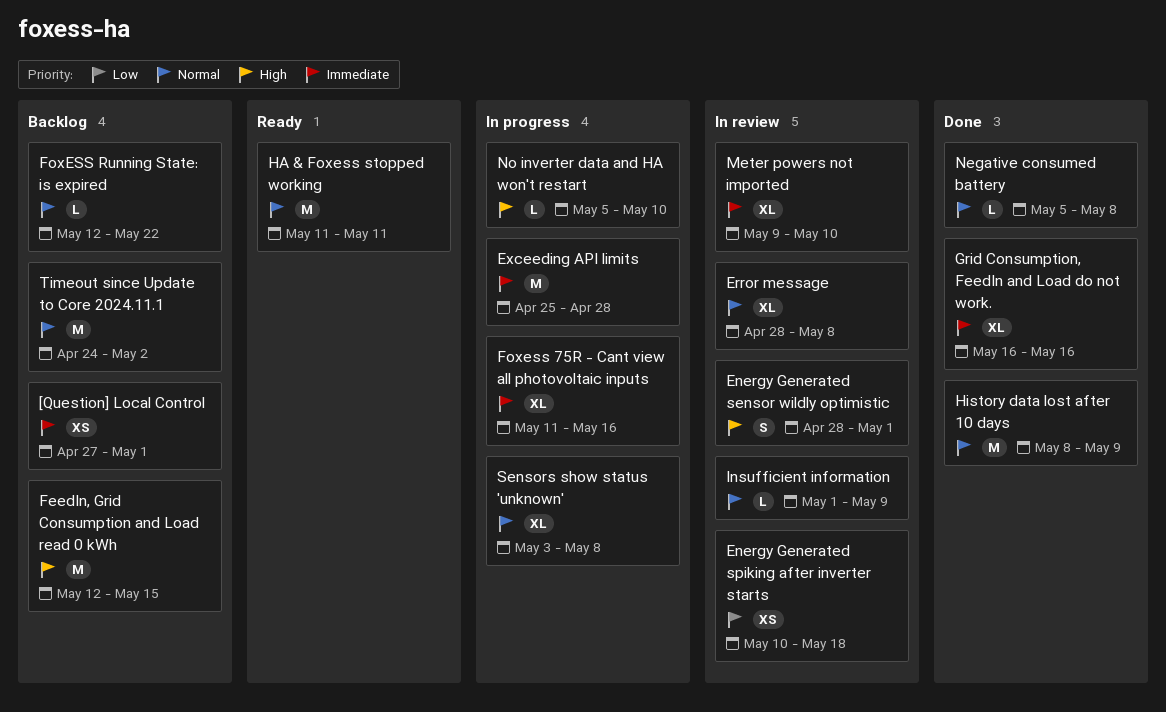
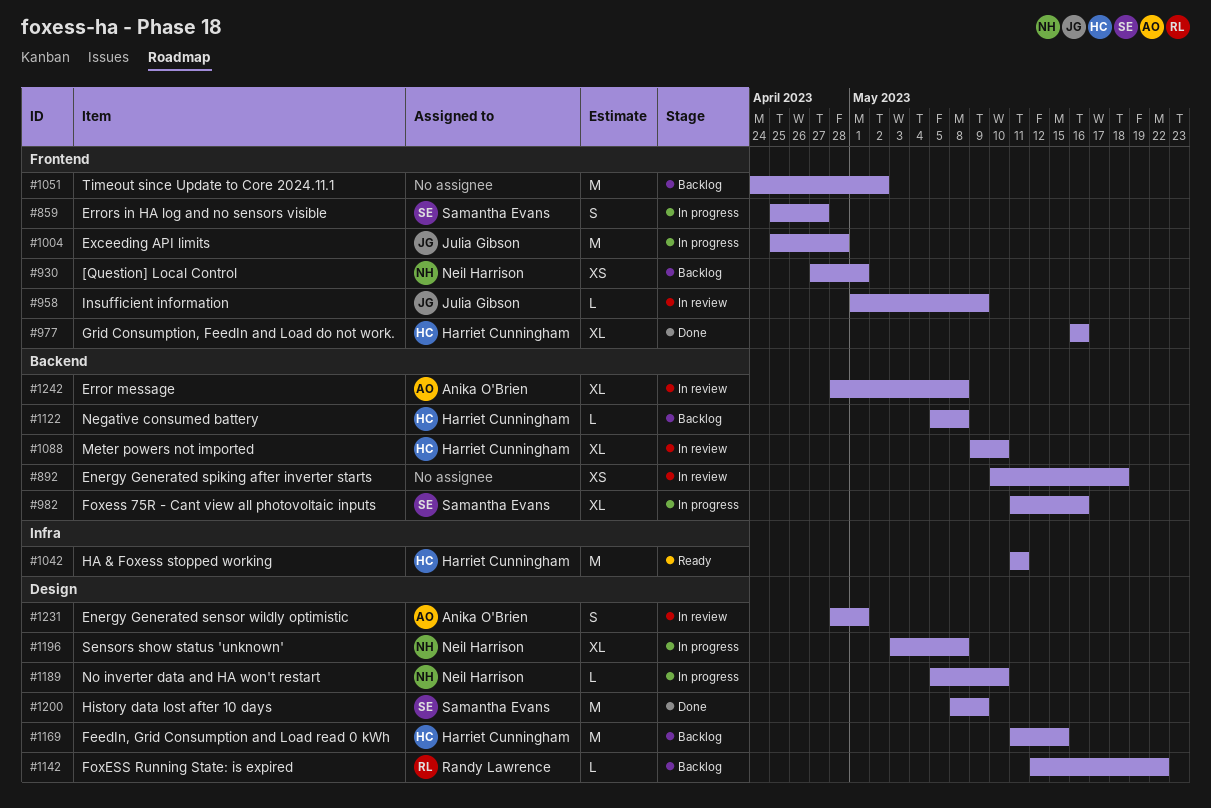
Errors in HA log and no sensors visible: none -> present
FeedIn, Grid Consumption and Load read 0 kWh, start: May 12 -> May 11
Negative consumed battery, status: Done -> Backlog

